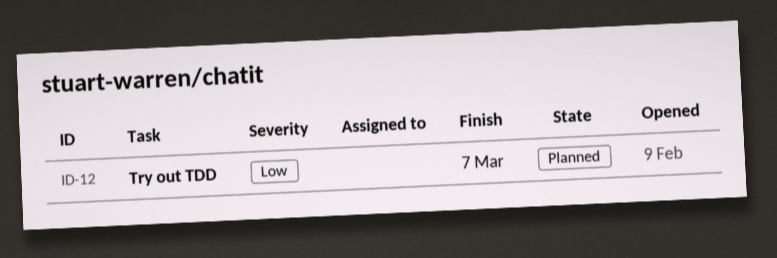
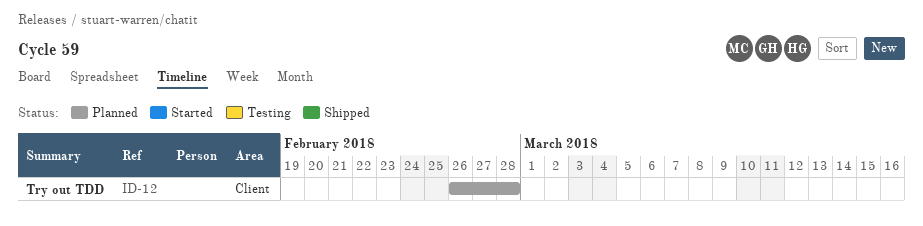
ID-12, due: Mar 7 -> Feb 28

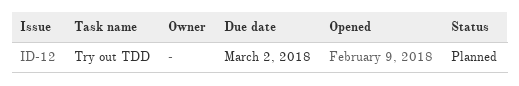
ID-12, due: Feb 28 -> Mar 2

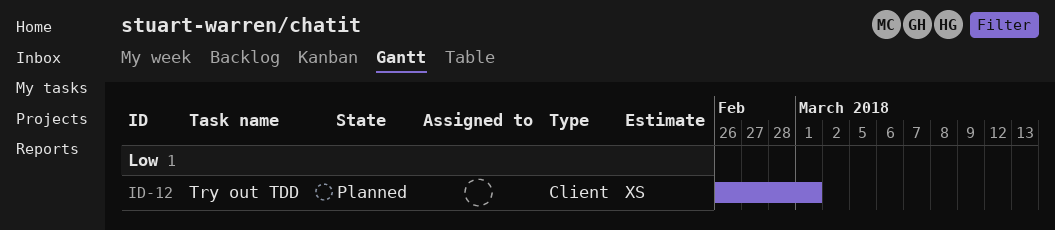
ID-12, due: Mar 2 -> Mar 1

